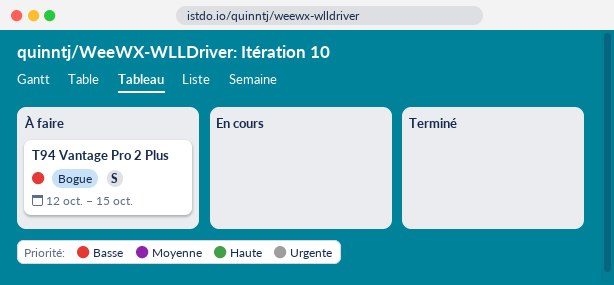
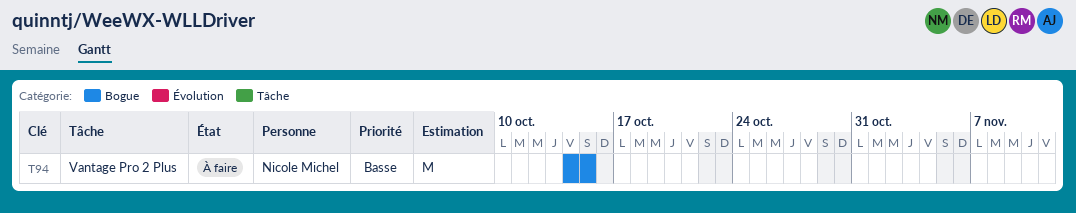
T94, estimate: S -> M
T94, start: Oct 12 -> Oct 14

